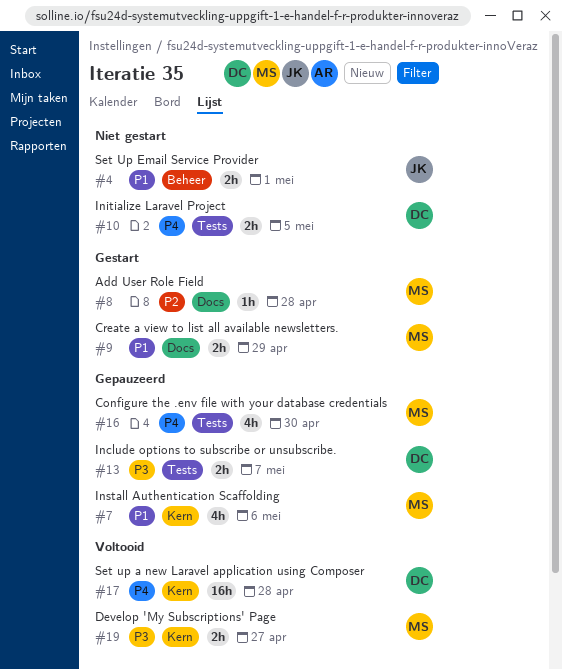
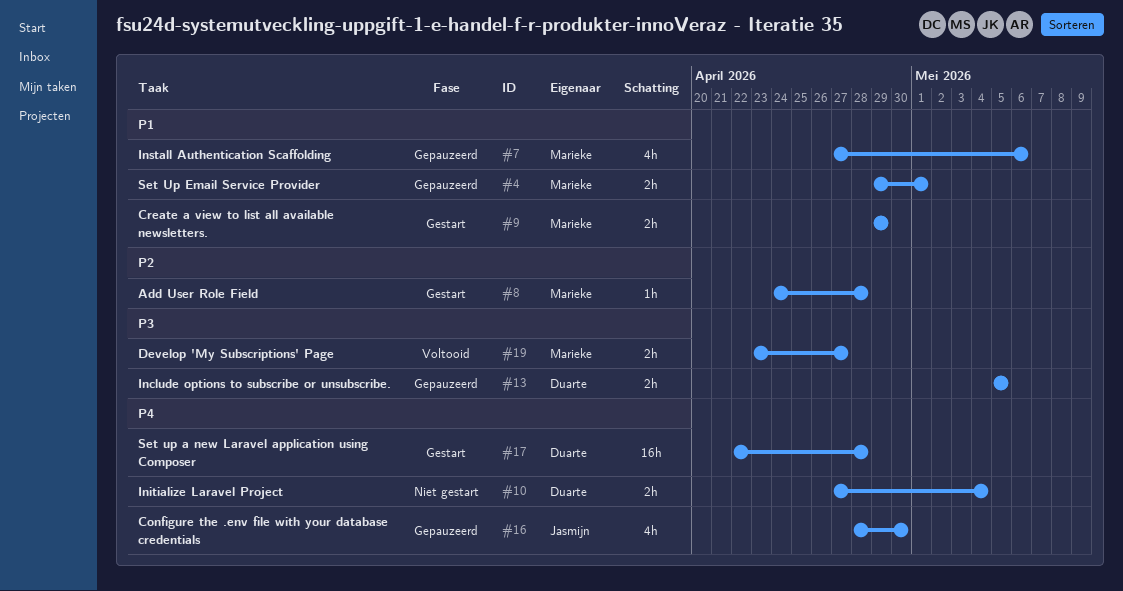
#4, status: Niet gestart -> Gepauzeerd
#4, owner: Jasmijn -> Marieke
#10, due: May 5 -> May 4
#13, due: May 7 -> May 5
#16, owner: Marieke -> Jasmijn
#17, status: Voltooid -> Gestart

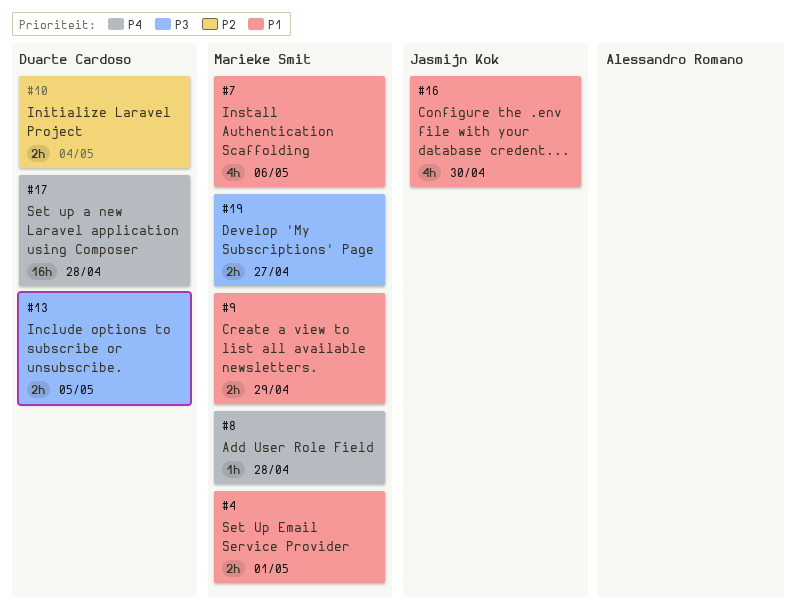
#8, priority: P2 -> P4
#10, priority: P4 -> P2
#16, priority: P4 -> P1

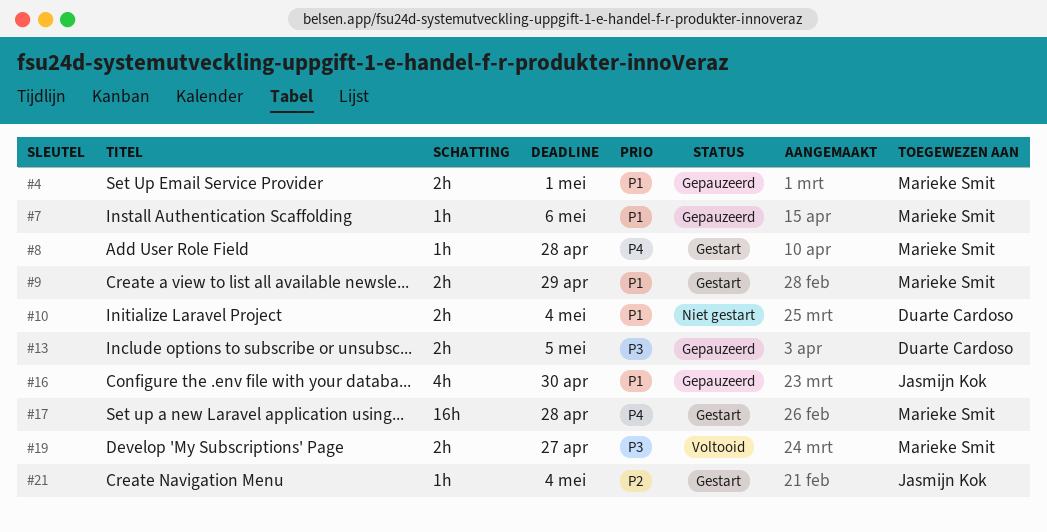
#7, estimate: 4h -> 1h
#10, priority: P2 -> P1
#17, owner: Duarte Cardoso -> Marieke Smit
#21: none -> present

